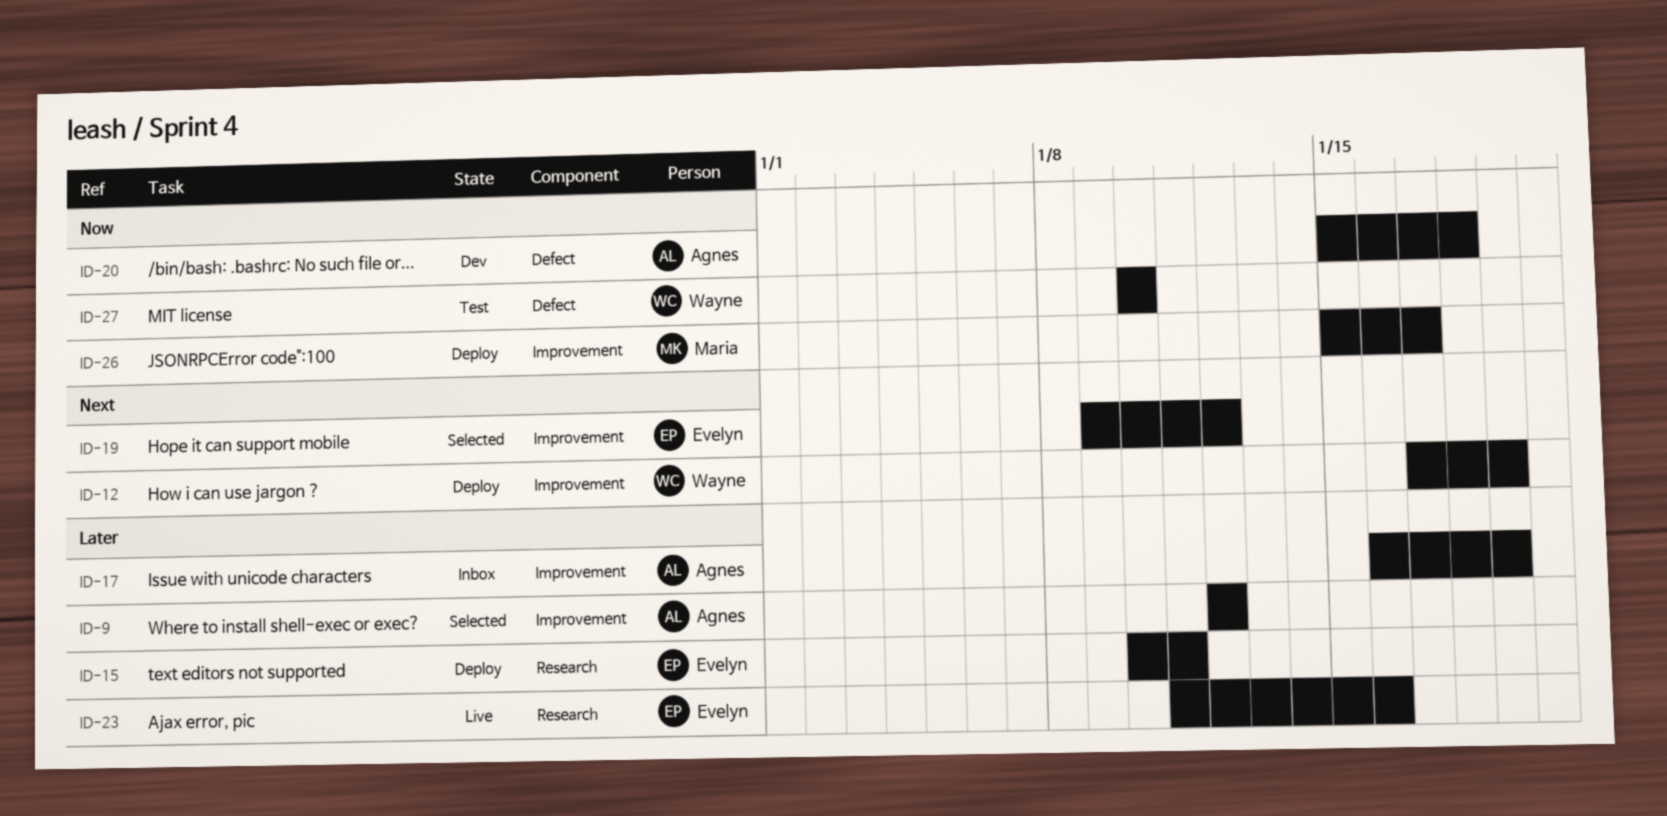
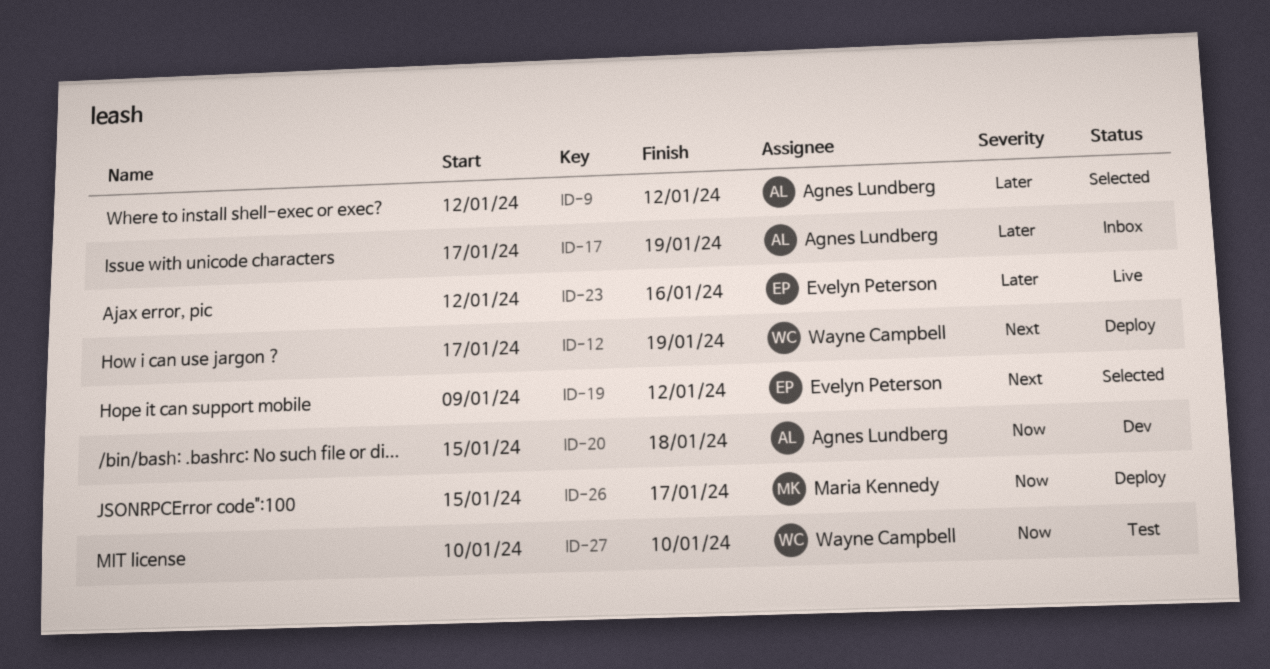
ID-15: present -> none
ID-17, start: Jan 16 -> Jan 17
ID-23, start: Jan 11 -> Jan 12

